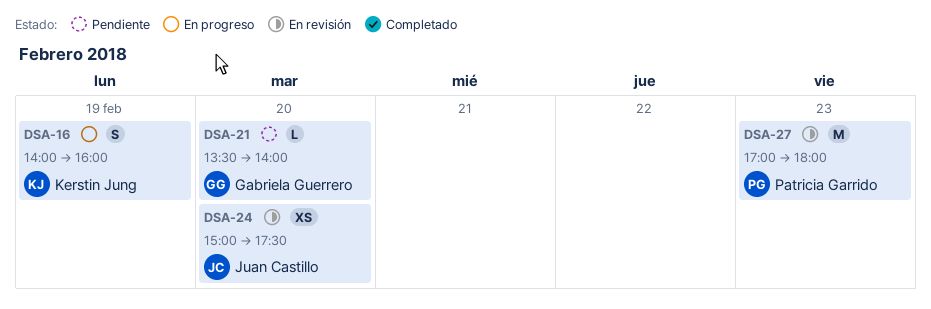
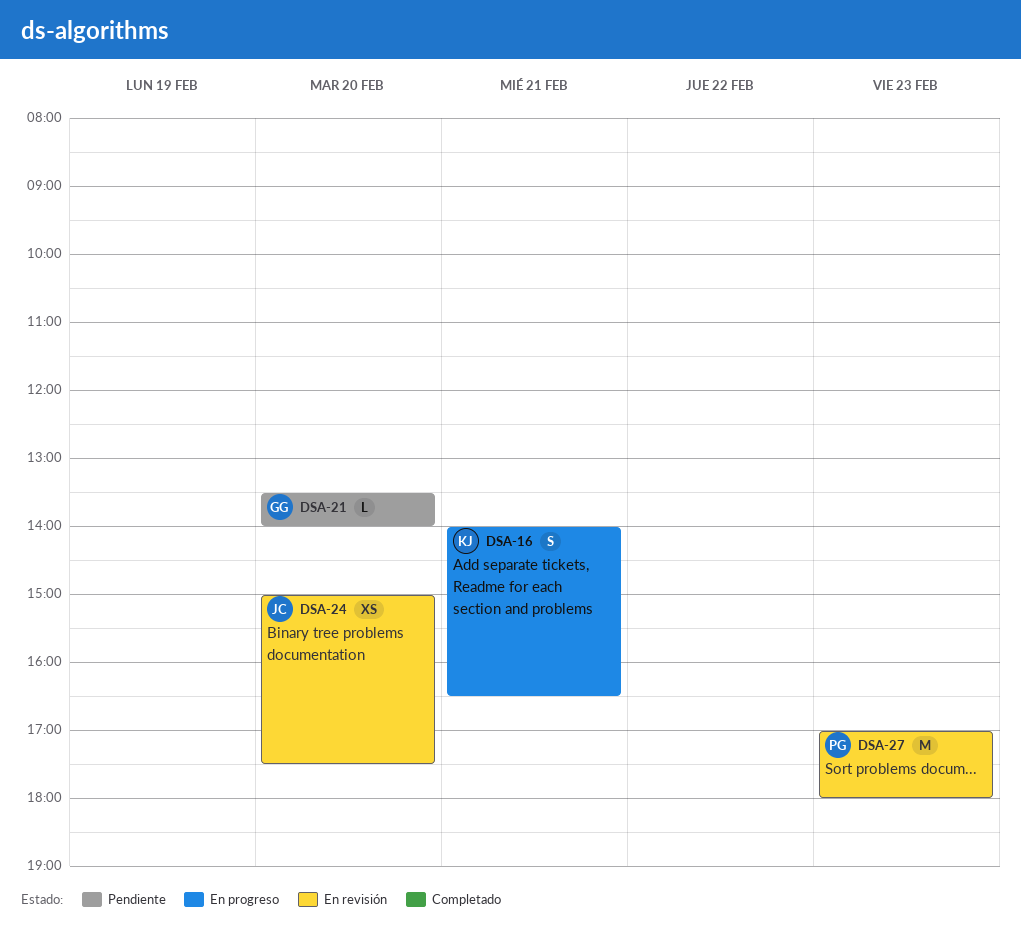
DSA-16, day: Feb 19 -> Feb 21
DSA-16, ends: 16:00 -> 16:30

